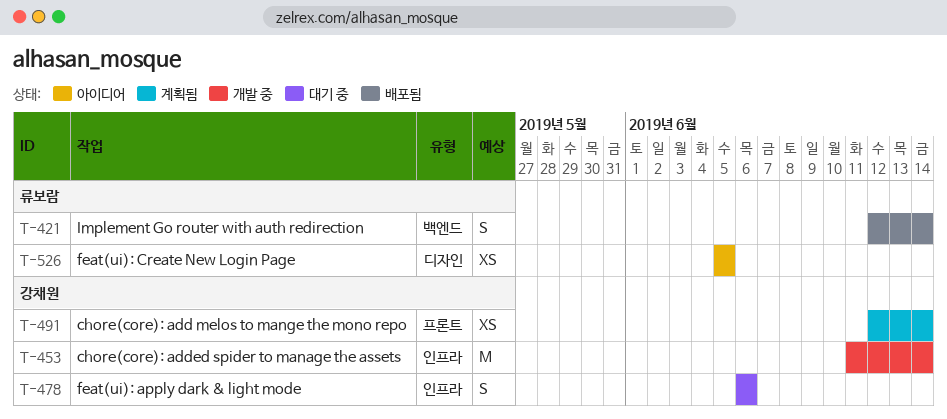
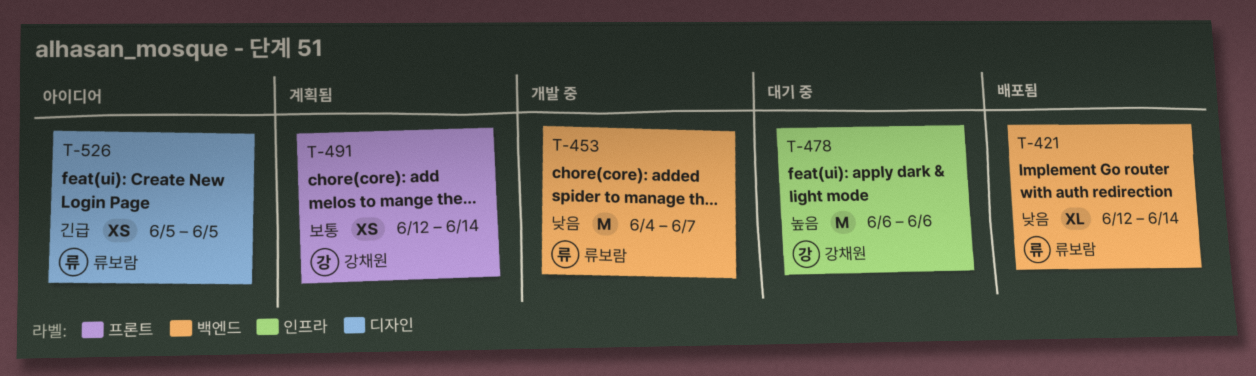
T-421, estimate: S -> XL
T-453, owner: 강채원 -> 류보람
T-453, label: 인프라 -> 백엔드
T-453, start: Jun 11 -> Jun 4
T-453, due: Jun 14 -> Jun 7
T-478, estimate: S -> M

